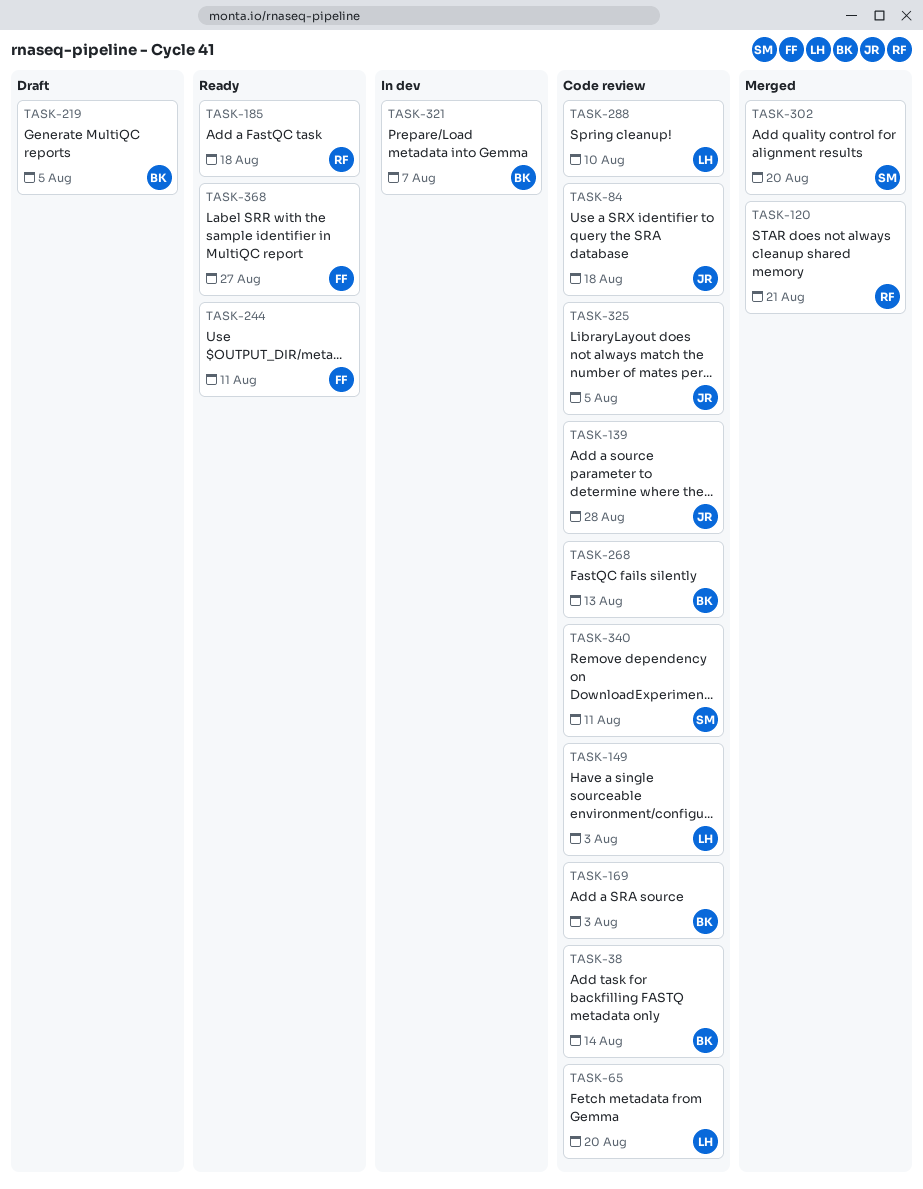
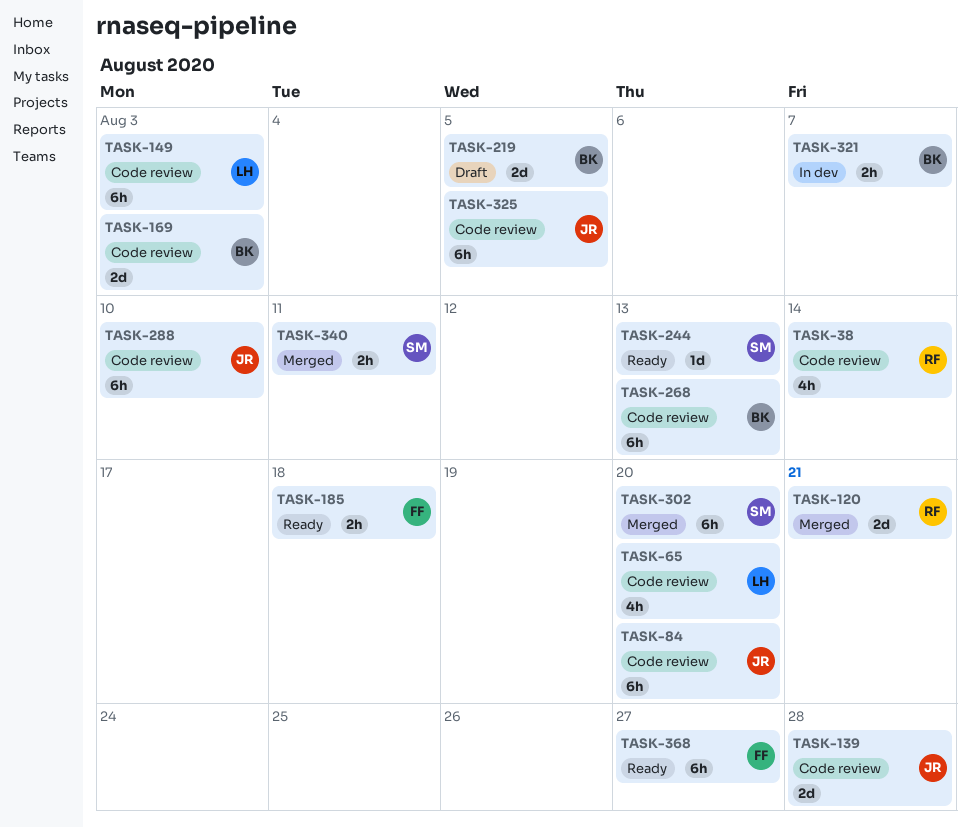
TASK-38, owner: BK -> RF
TASK-84, due: Aug 18 -> Aug 20
TASK-185, owner: RF -> FF
TASK-244, owner: FF -> SM
TASK-244, due: Aug 11 -> Aug 13
TASK-288, owner: LH -> JR
TASK-340, status: Code review -> Merged

